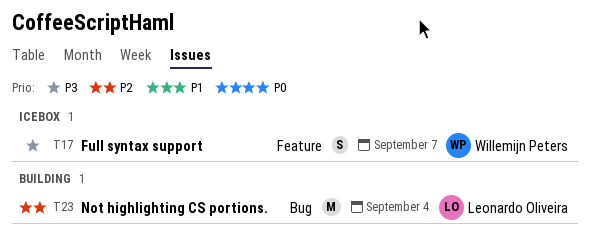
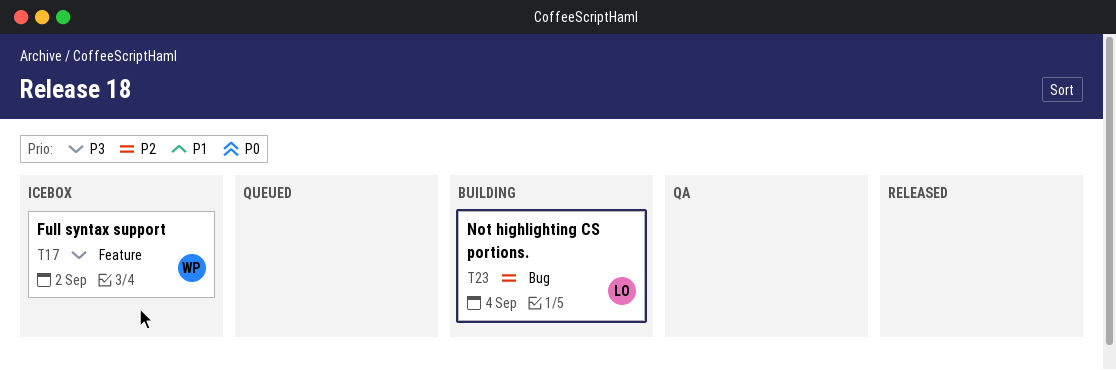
T17, due: Sep 7 -> Sep 2

